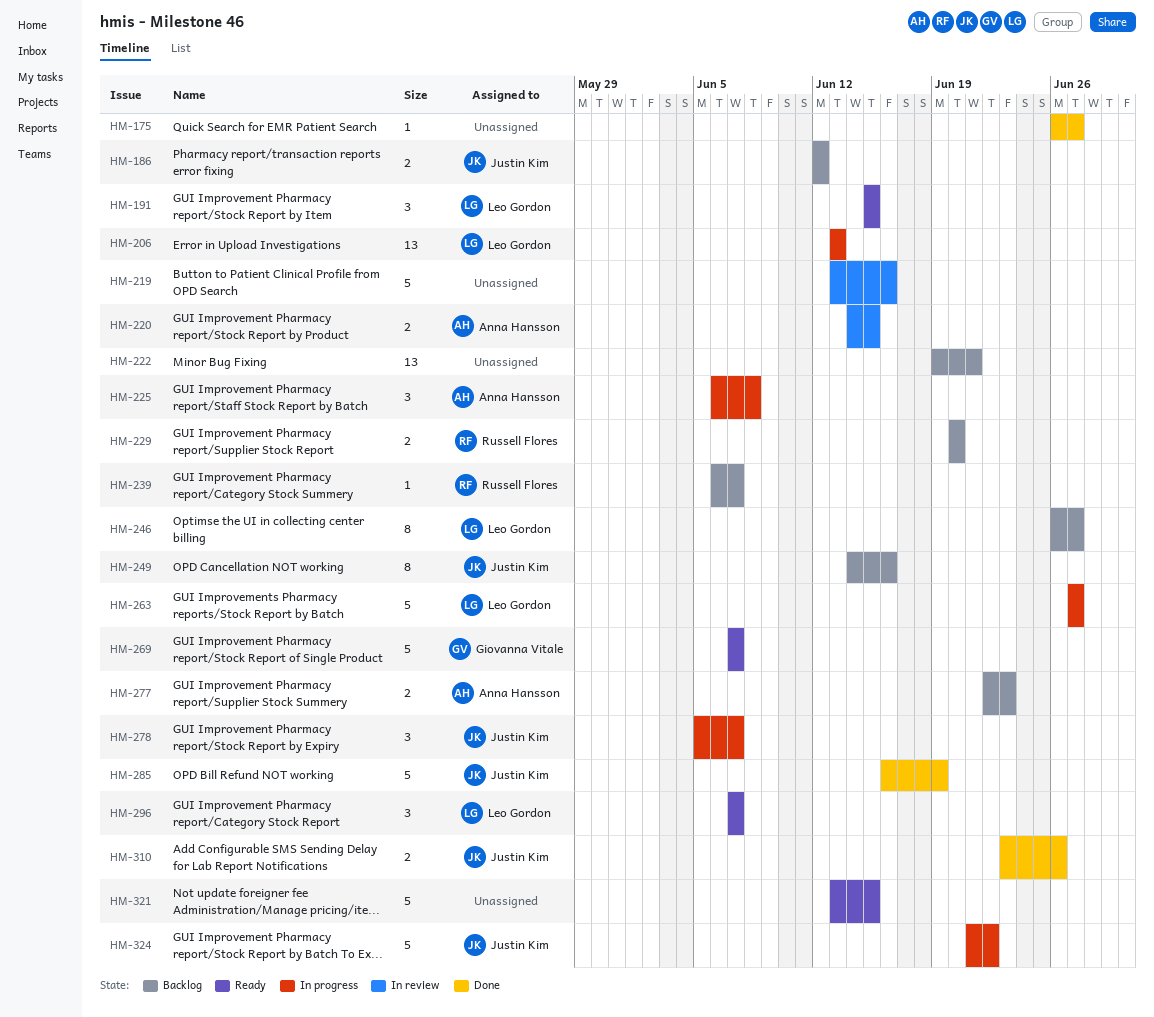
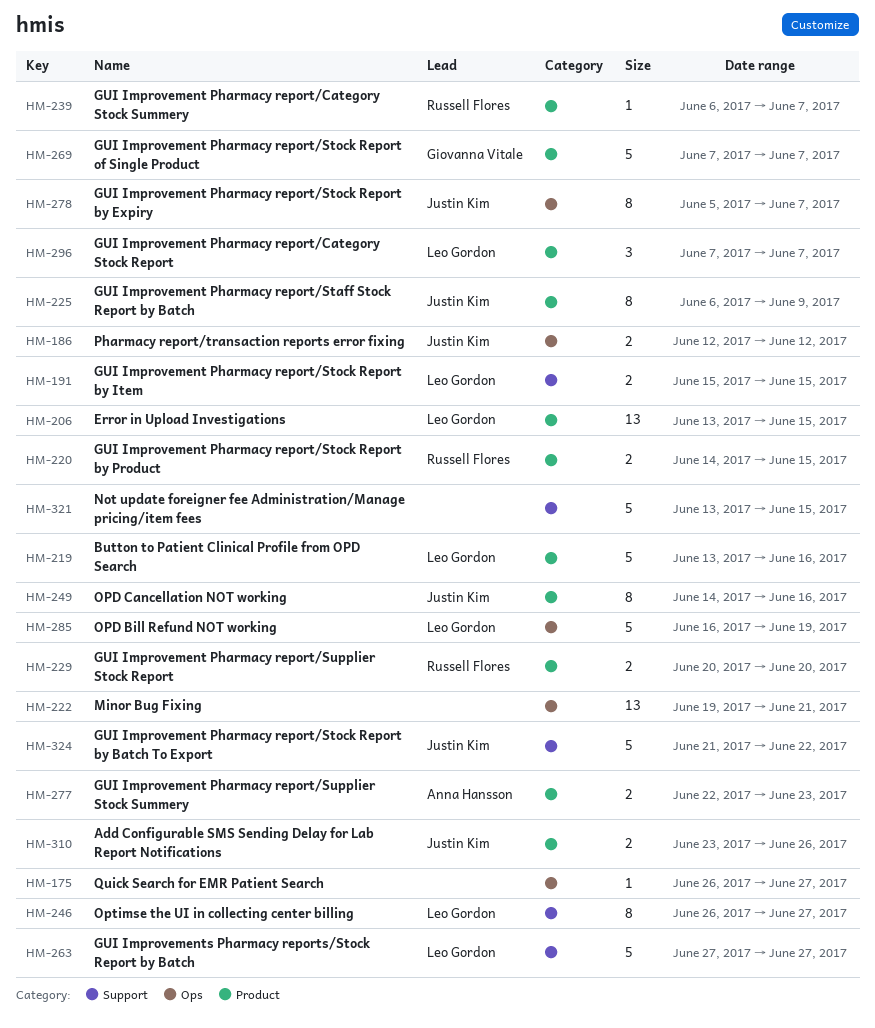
HM-191, estimate: 3 -> 2
HM-206, due: Jun 13 -> Jun 15
HM-219, owner: none -> Leo Gordon
HM-220, owner: Anna Hansson -> Russell Flores
HM-225, owner: Anna Hansson -> Justin Kim
HM-225, estimate: 3 -> 8
HM-225, due: Jun 8 -> Jun 9
HM-278, estimate: 3 -> 8
HM-285, owner: Justin Kim -> Leo Gordon

